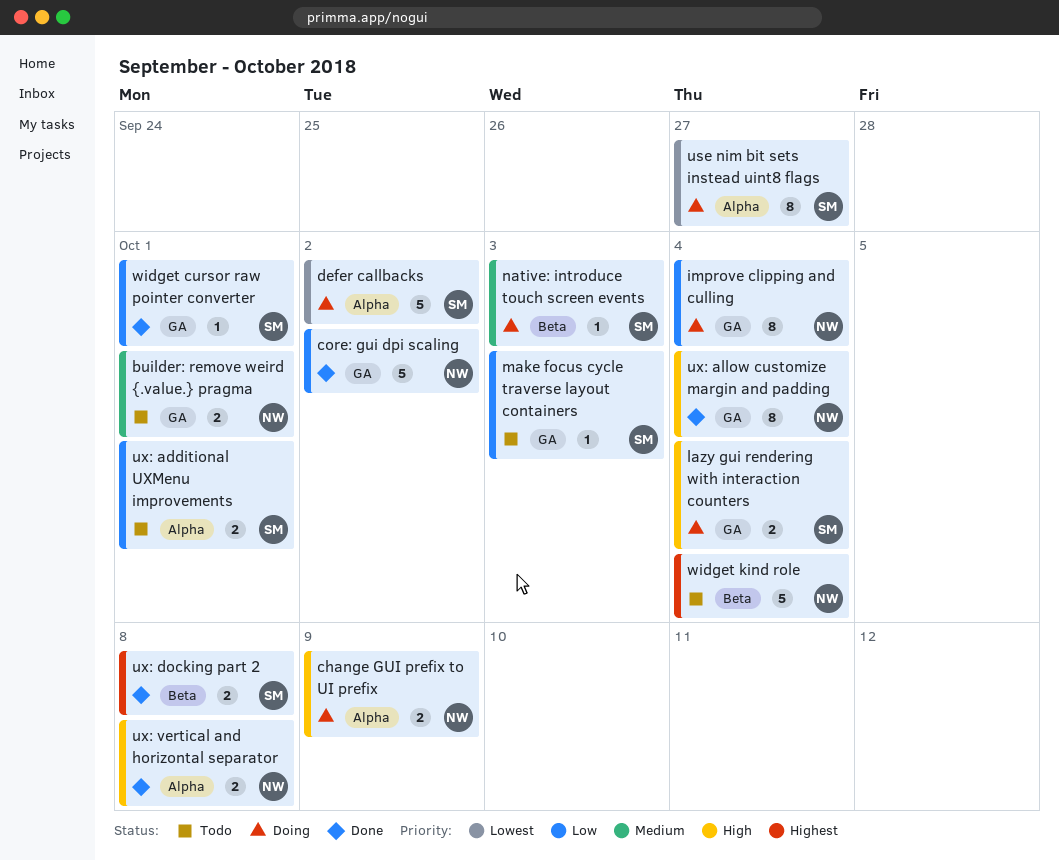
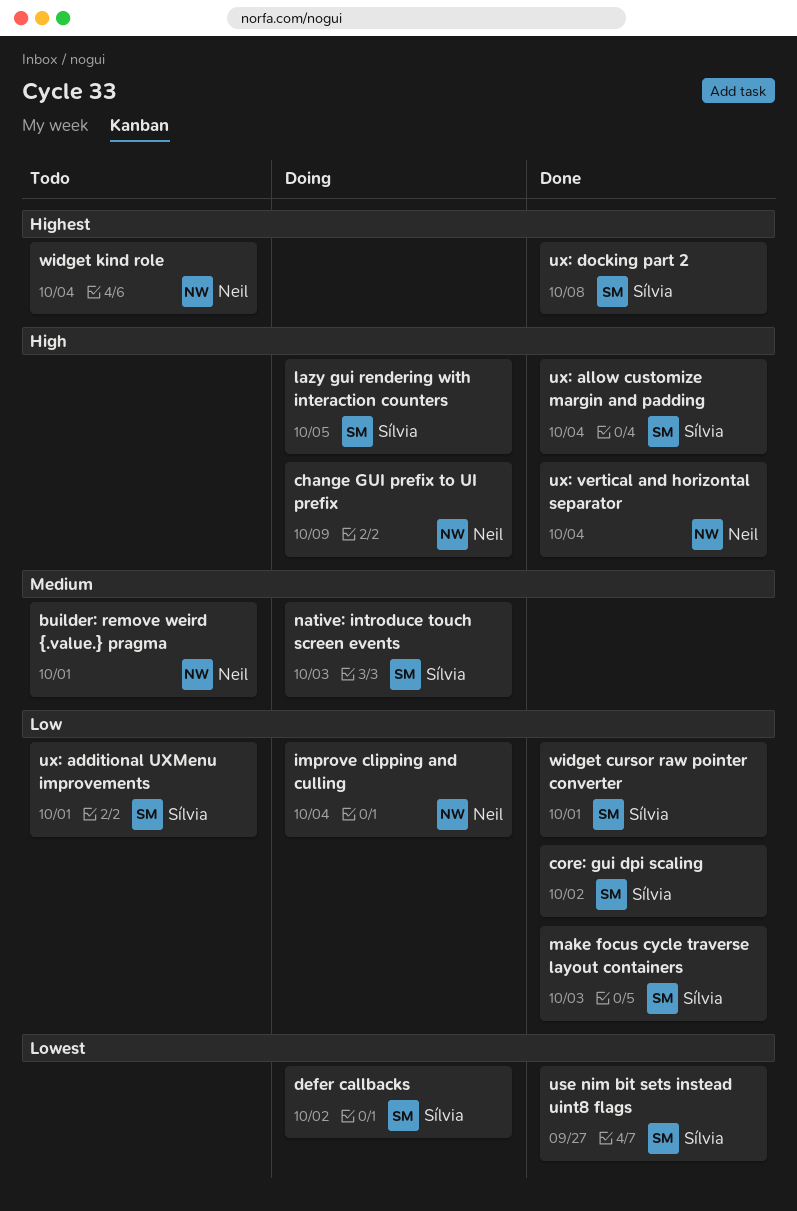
core: gui dpi scaling, owner: Neil -> Sílvia
lazy gui rendering with interaction counters, due: Oct 4 -> Oct 5
make focus cycle traverse layout containers, status: Todo -> Done
use nim bit sets instead uint8 flags, status: Doing -> Done
ux: allow customize margin and padding, owner: Neil -> Sílvia
ux: vertical and horizontal separator, due: Oct 8 -> Oct 4

